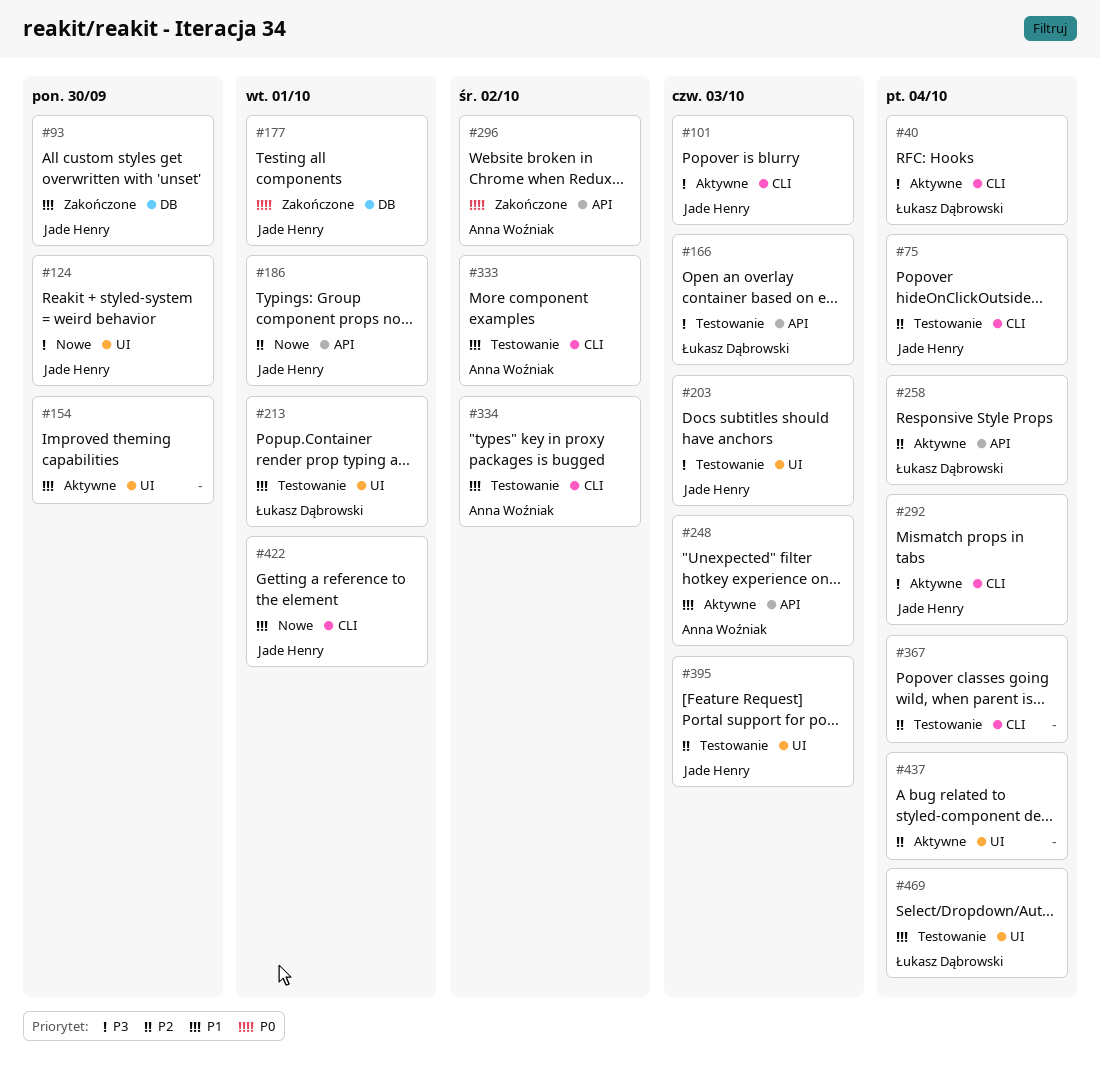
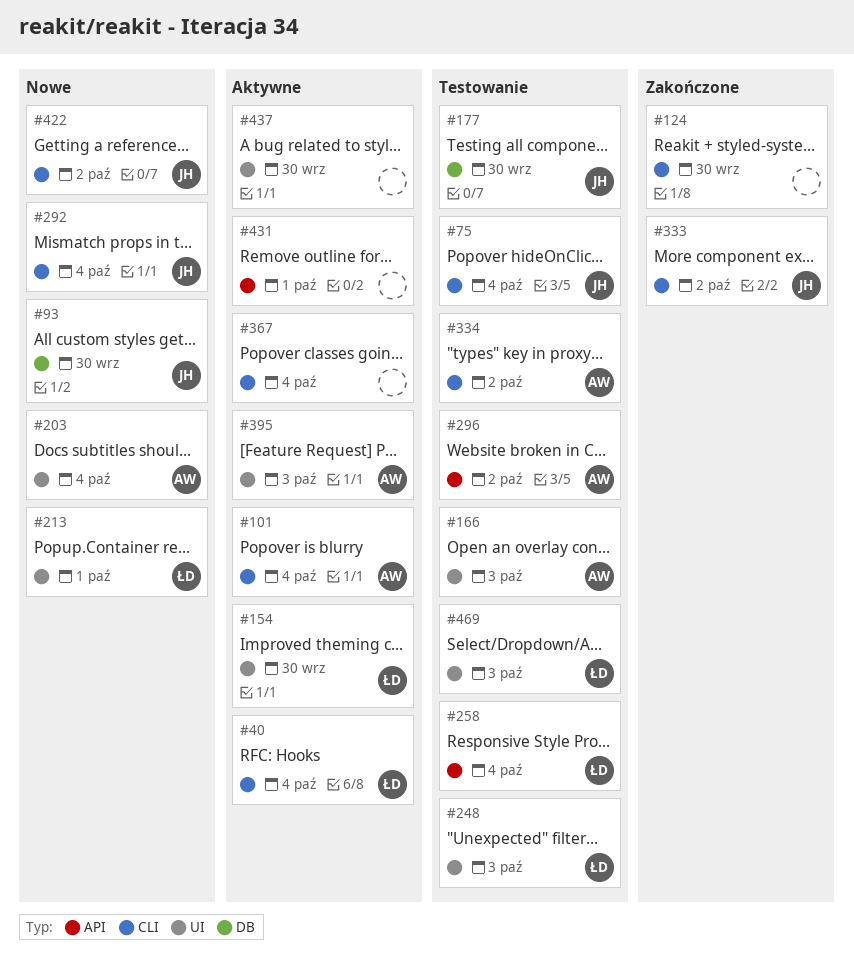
#93, status: Zakończone -> Nowe
#101, owner: Jade Henry -> Anna Woźniak
#101, due: Oct 3 -> Oct 4
#124, status: Nowe -> Zakończone
#124, owner: Jade Henry -> none
#124, label: UI -> CLI
#154, owner: none -> Łukasz Dąbrowski
#166, owner: Łukasz Dąbrowski -> Anna Woźniak
#166, label: API -> UI
#177, status: Zakończone -> Testowanie
#177, due: Oct 1 -> Sep 30
#186: present -> none
#203, status: Testowanie -> Nowe
#203, owner: Jade Henry -> Anna Woźniak
#203, due: Oct 3 -> Oct 4
#213, status: Testowanie -> Nowe
#248, status: Aktywne -> Testowanie
#248, owner: Anna Woźniak -> Łukasz Dąbrowski
#248, label: API -> UI
#258, status: Aktywne -> Testowanie
#292, status: Aktywne -> Nowe
#296, status: Zakończone -> Testowanie
#333, status: Testowanie -> Zakończone
#333, owner: Anna Woźniak -> Jade Henry
#367, status: Testowanie -> Aktywne
#395, status: Testowanie -> Aktywne
#395, owner: Jade Henry -> Anna Woźniak
#422, due: Oct 1 -> Oct 2
#431: none -> present
#437, due: Oct 4 -> Sep 30
#469, due: Oct 4 -> Oct 3

